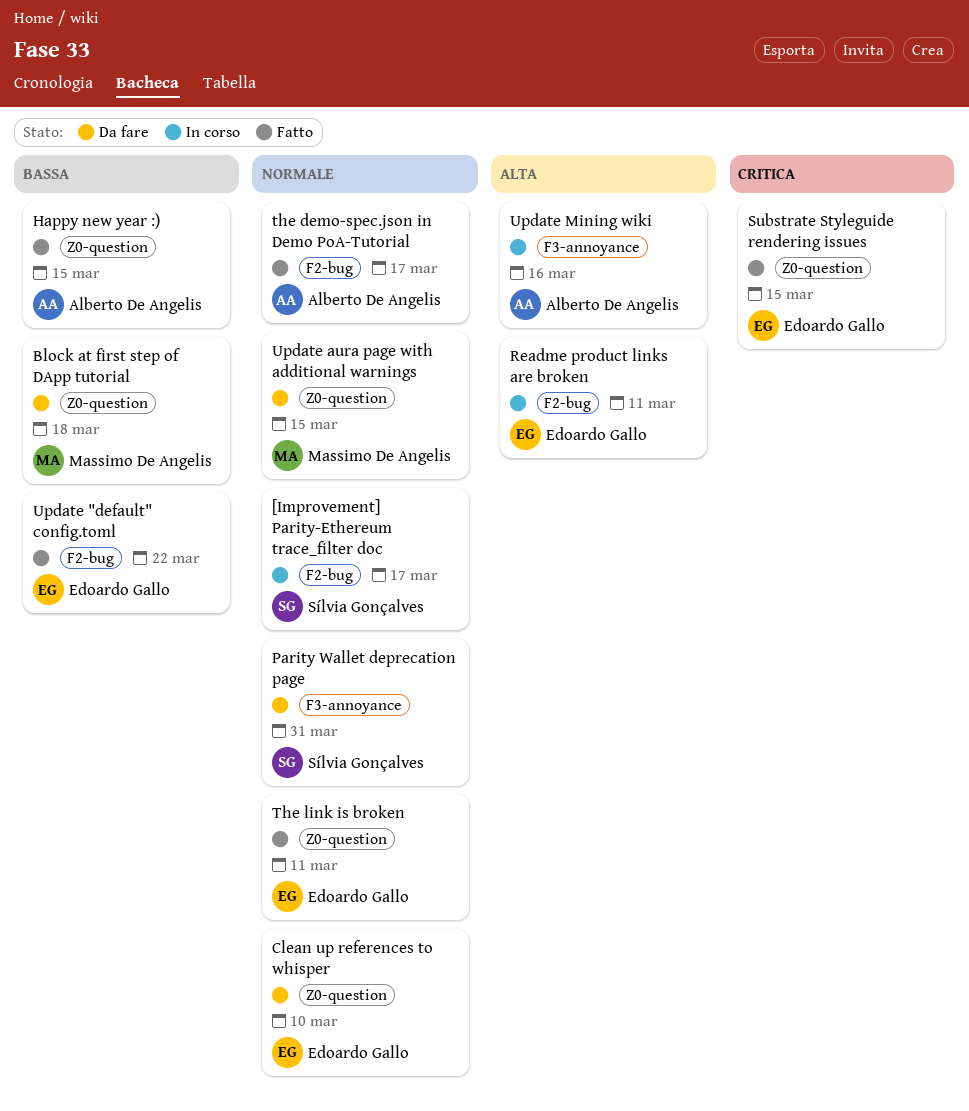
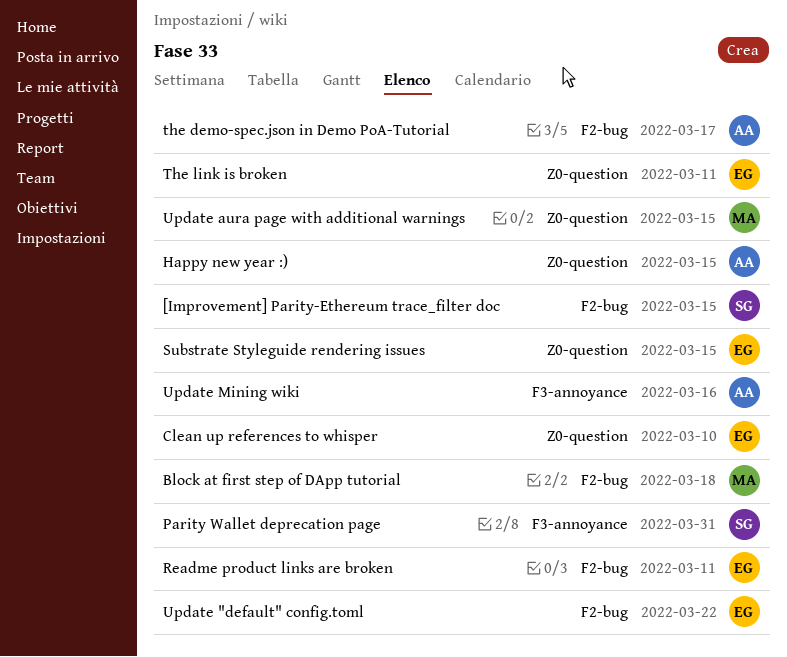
[Improvement] Parity-Ethereum trace_filter doc, due: Mar 17 -> Mar 15
Block at first step of DApp tutorial, label: Z0-question -> F2-bug

